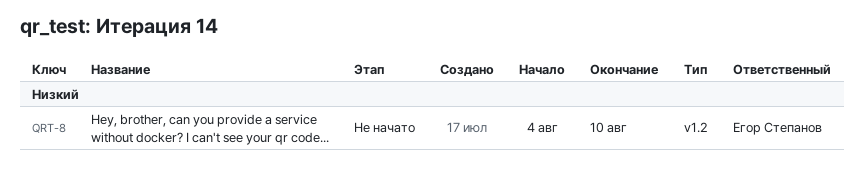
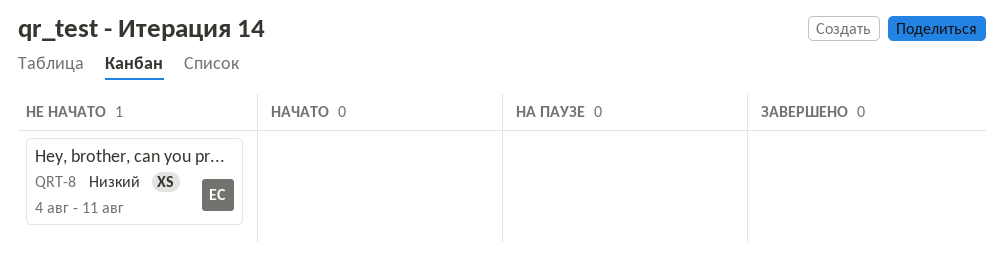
QRT-8, due: Aug 10 -> Aug 11

